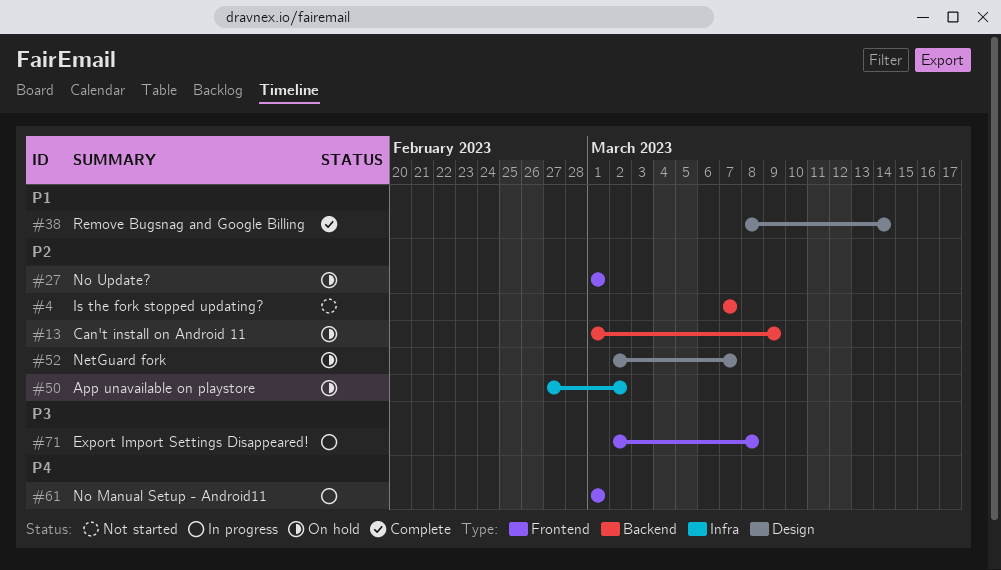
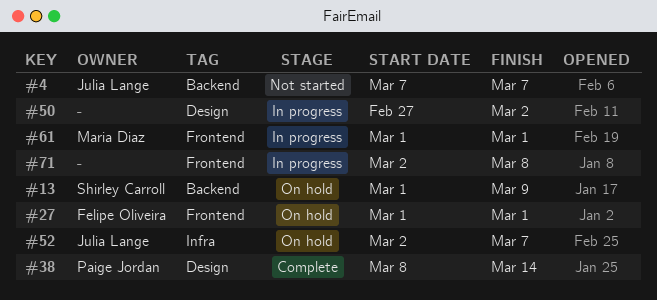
#50, status: On hold -> In progress
#50, label: Infra -> Design
#52, label: Design -> Infra

